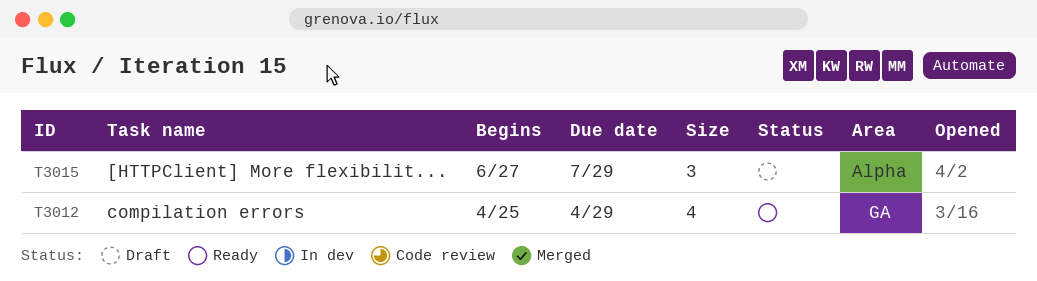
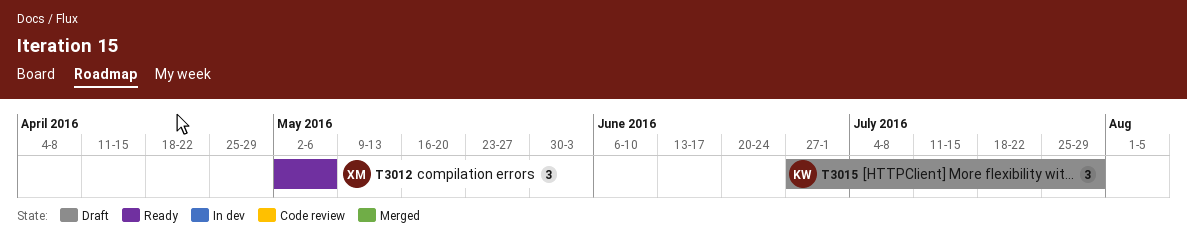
T3012, estimate: 4 -> 3
T3012, start: Apr 25 -> May 2
T3012, due: Apr 29 -> May 6

